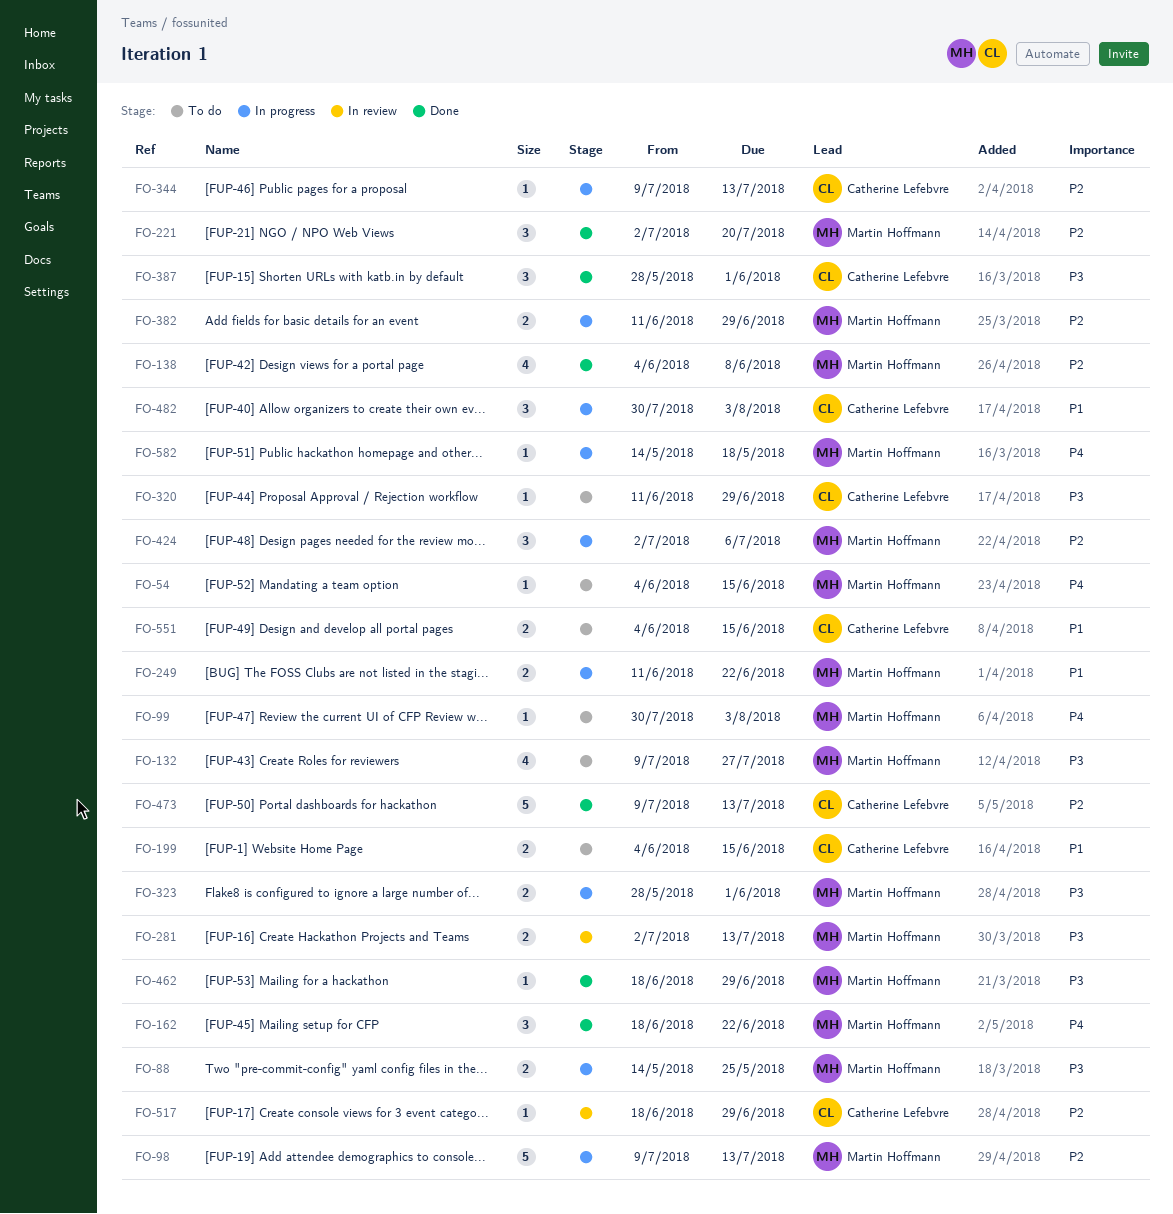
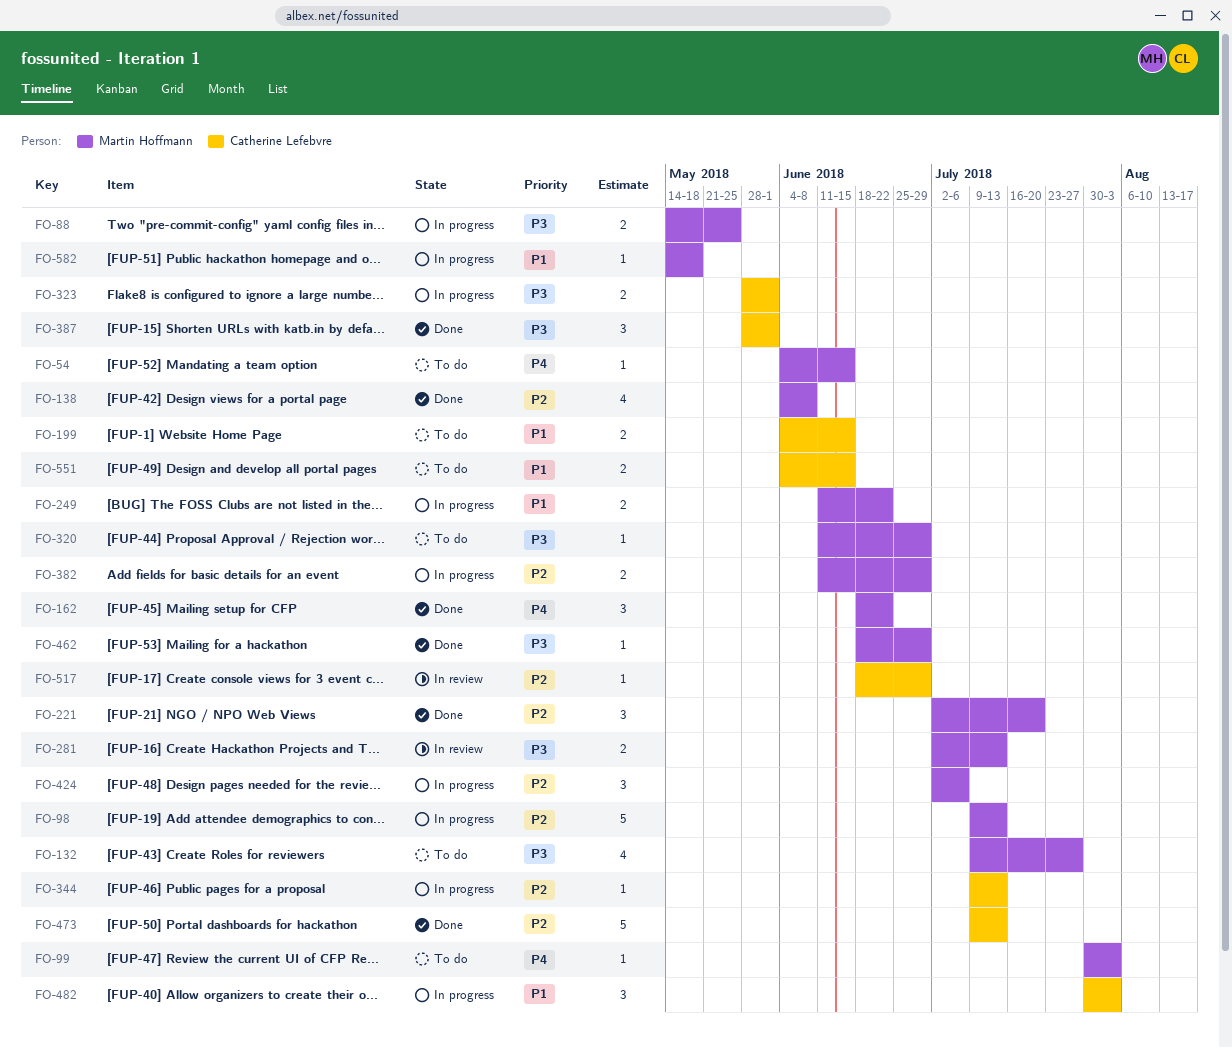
FO-320, owner: Catherine Lefebvre -> Martin Hoffmann
FO-323, owner: Martin Hoffmann -> Catherine Lefebvre
FO-582, priority: P4 -> P1

